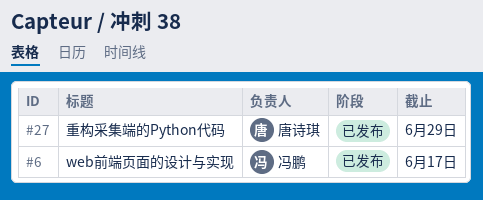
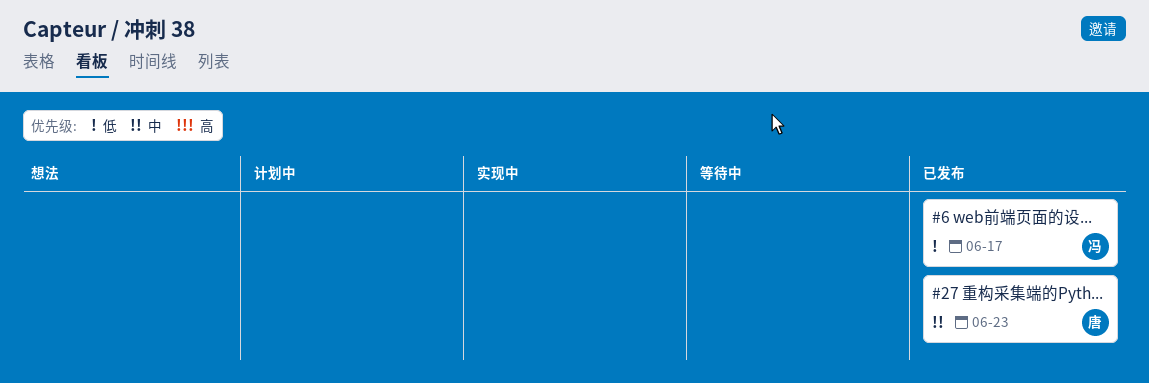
#27, due: Jun 29 -> Jun 23

